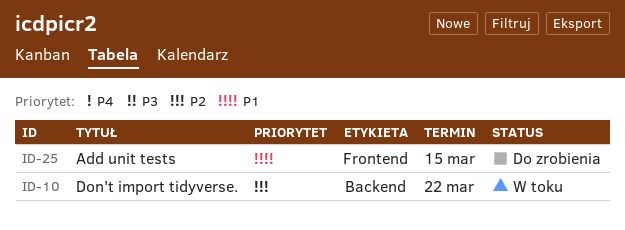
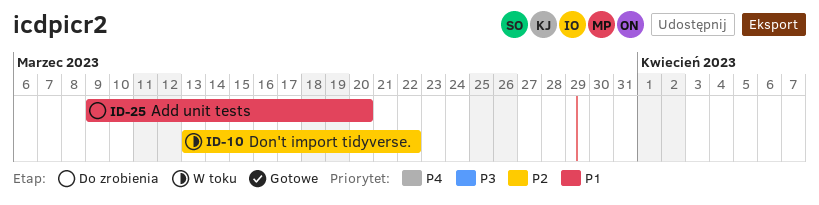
ID-25, due: Mar 15 -> Mar 20

